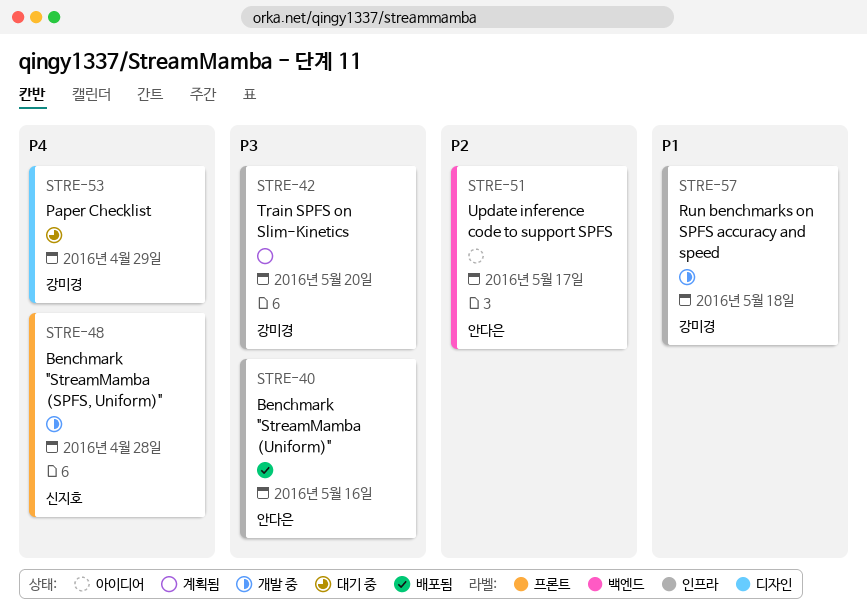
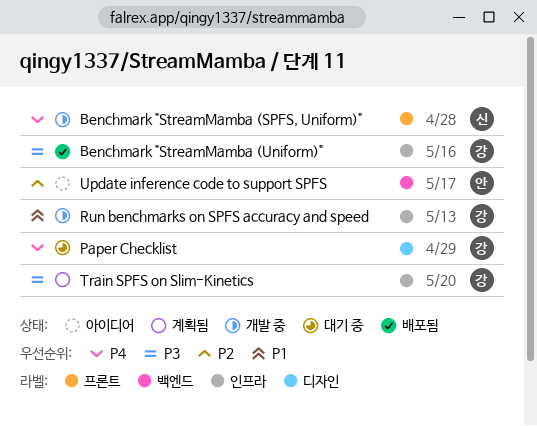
Benchmark "StreamMamba (Uniform)", owner: 안다은 -> 강미경
Run benchmarks on SPFS accuracy and speed, due: May 18 -> May 13

